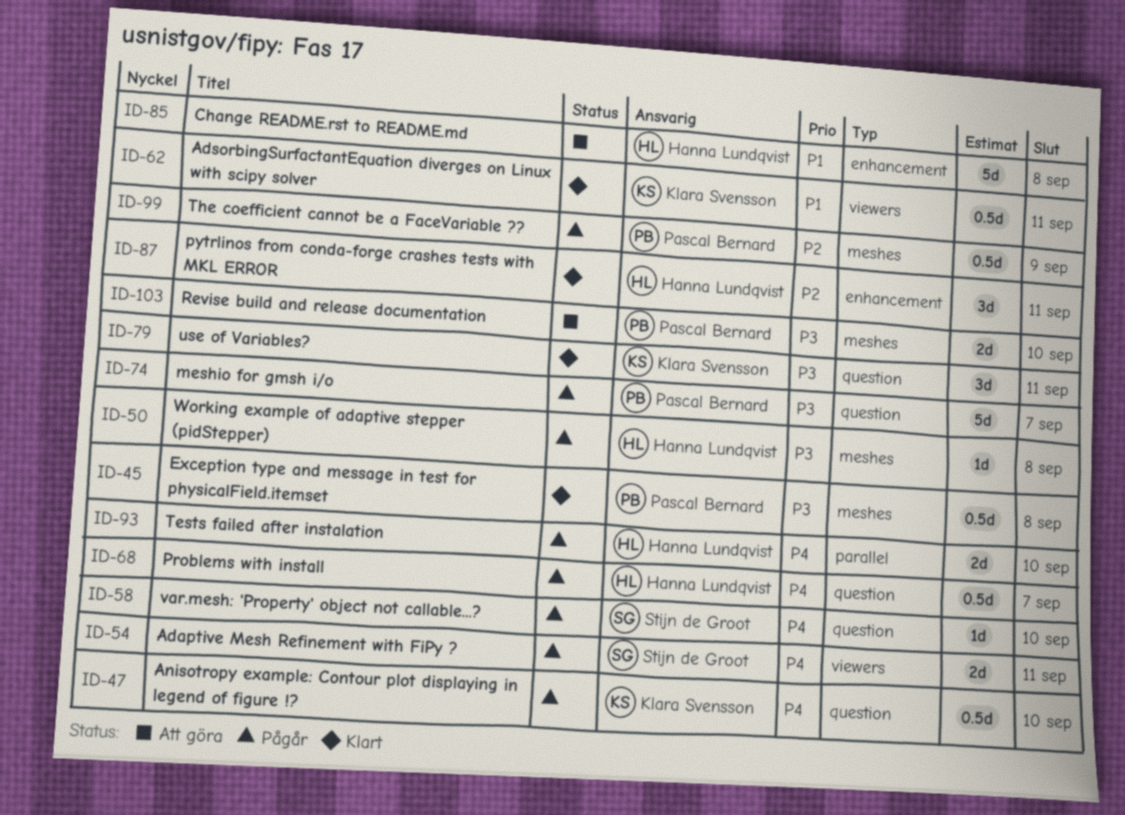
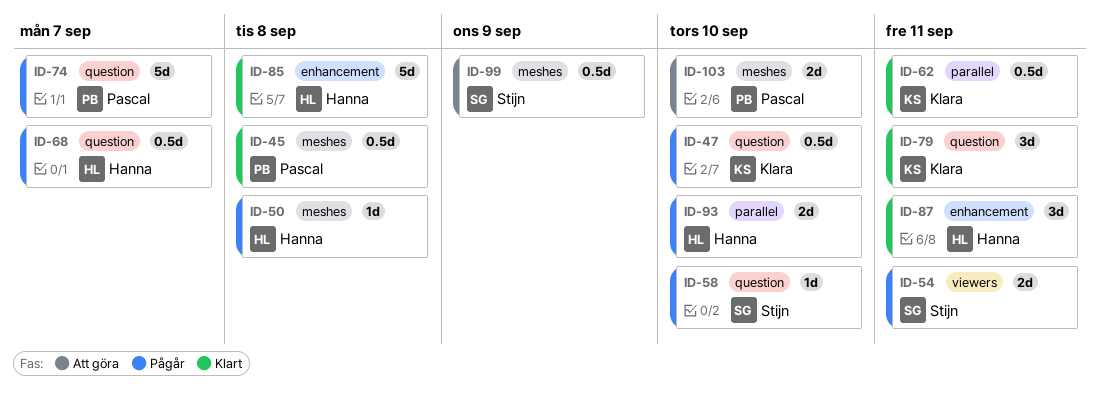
ID-62, label: viewers -> parallel
ID-85, status: Att göra -> Klart
ID-99, status: Pågår -> Att göra
ID-99, owner: Pascal Bernard -> Stijn de Groot

